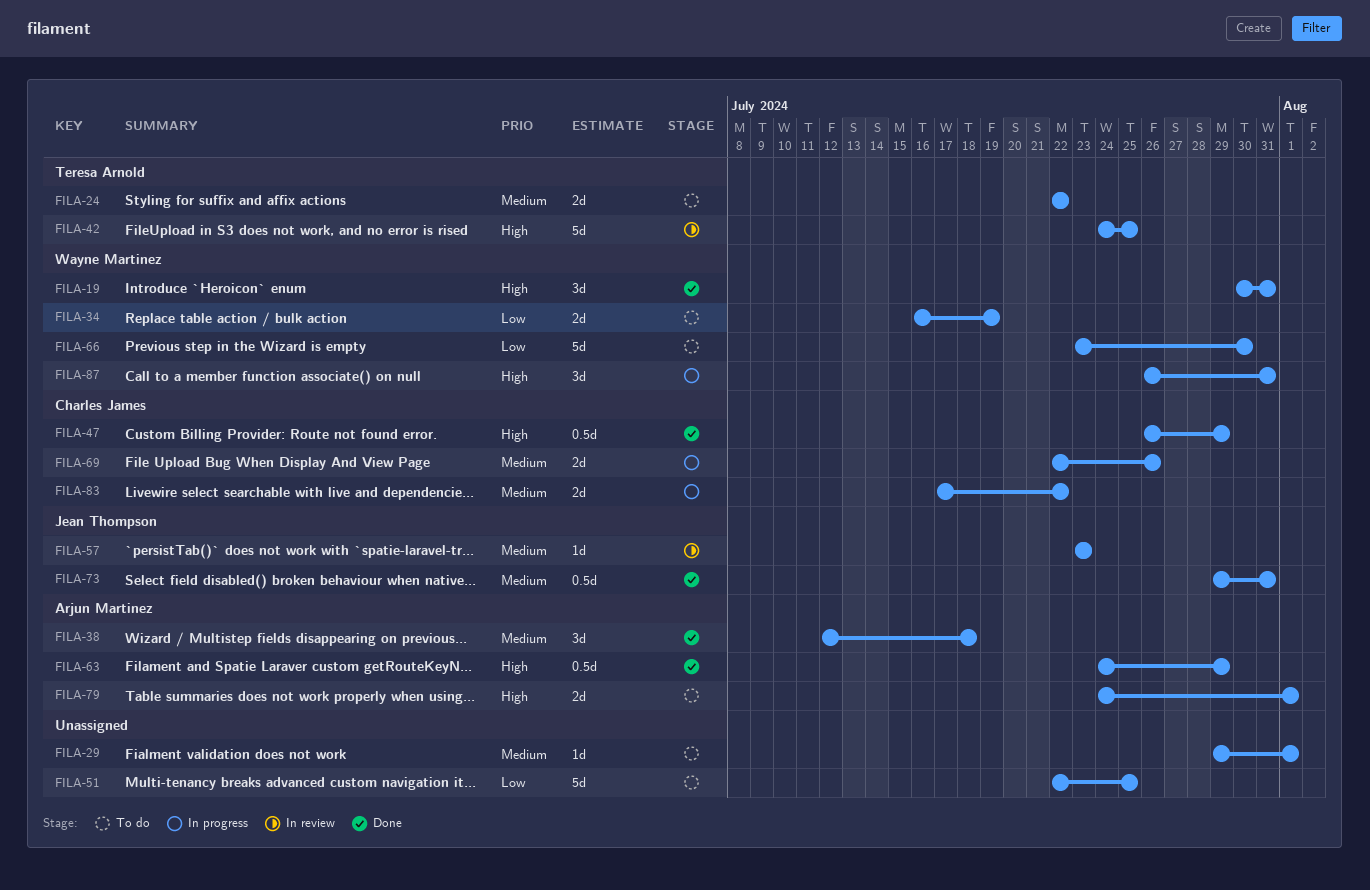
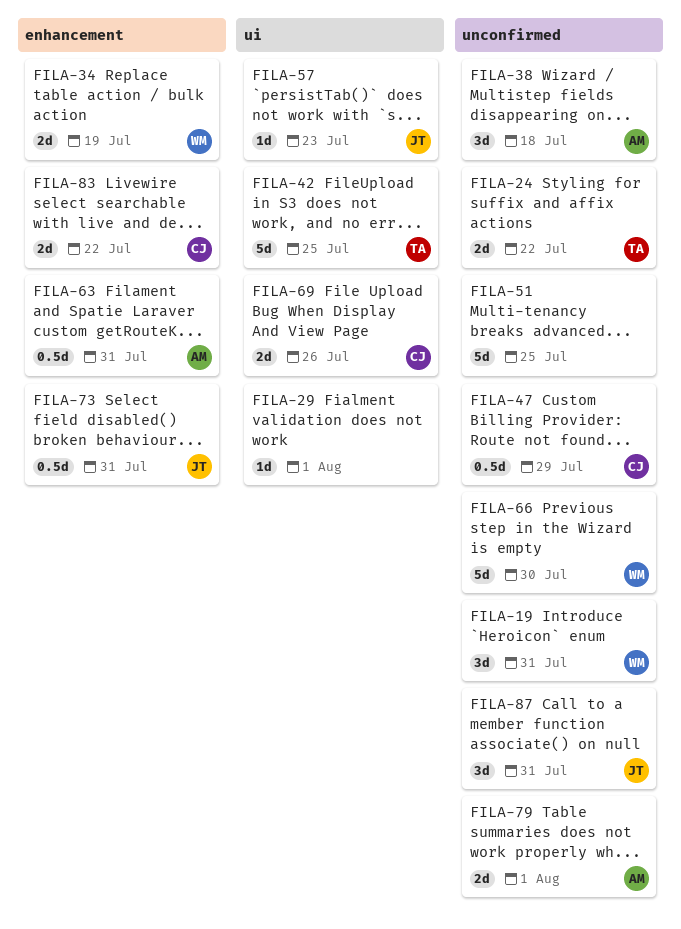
FILA-63, due: Jul 29 -> Jul 31
FILA-87, owner: Wayne Martinez -> Jean Thompson

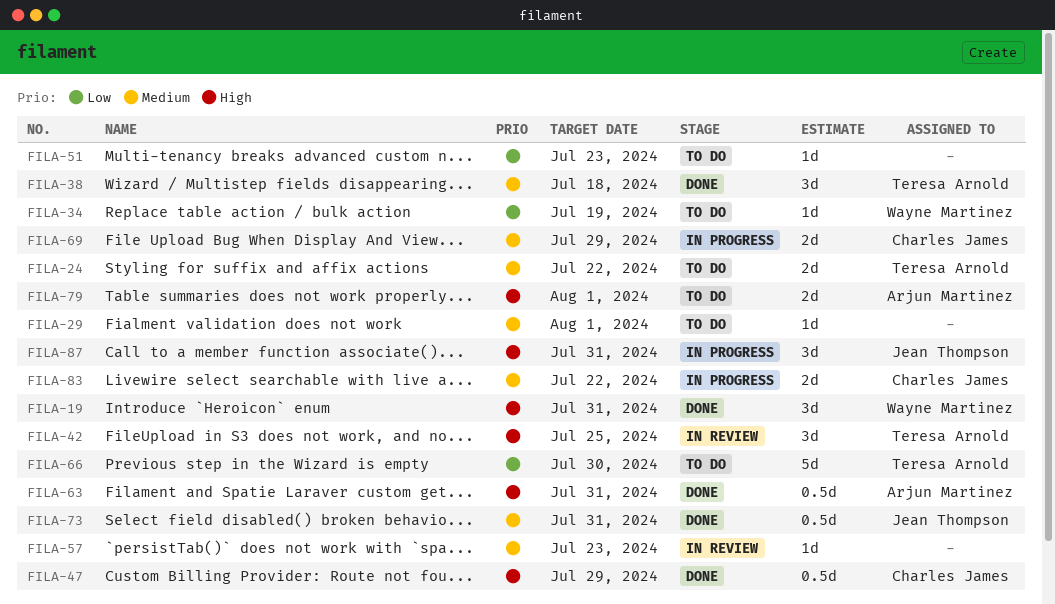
FILA-34, estimate: 2d -> 1d
FILA-38, owner: Arjun Martinez -> Teresa Arnold
FILA-42, estimate: 5d -> 3d
FILA-51, estimate: 5d -> 1d
FILA-51, due: Jul 25 -> Jul 23
FILA-57, owner: Jean Thompson -> none
FILA-66, owner: Wayne Martinez -> Teresa Arnold
FILA-69, due: Jul 26 -> Jul 29

